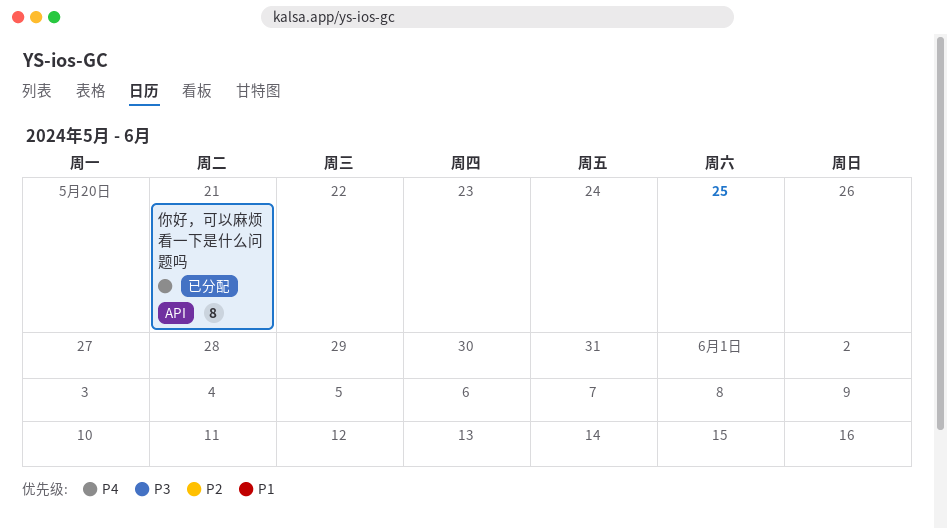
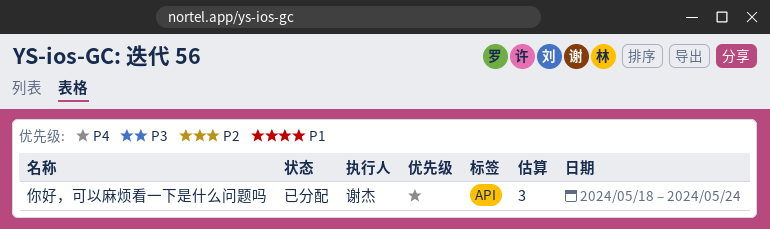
你好，可以麻烦看一下是什么问题吗, estimate: 8 -> 3
你好，可以麻烦看一下是什么问题吗, due: May 21 -> May 24

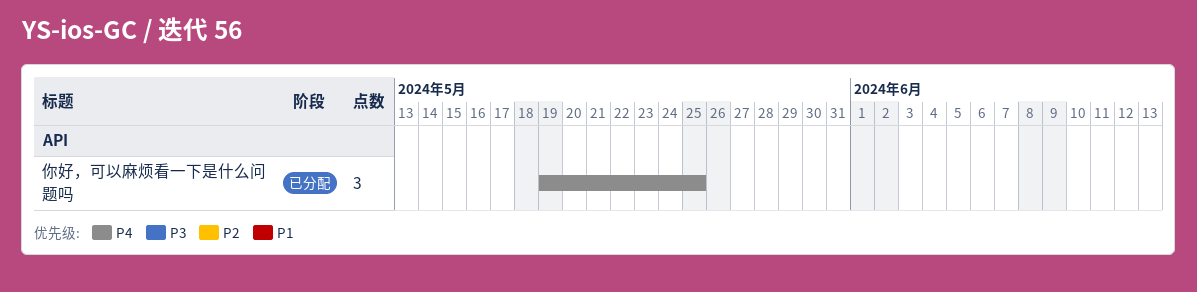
你好，可以麻烦看一下是什么问题吗, start: May 18 -> May 19
你好，可以麻烦看一下是什么问题吗, due: May 24 -> May 25

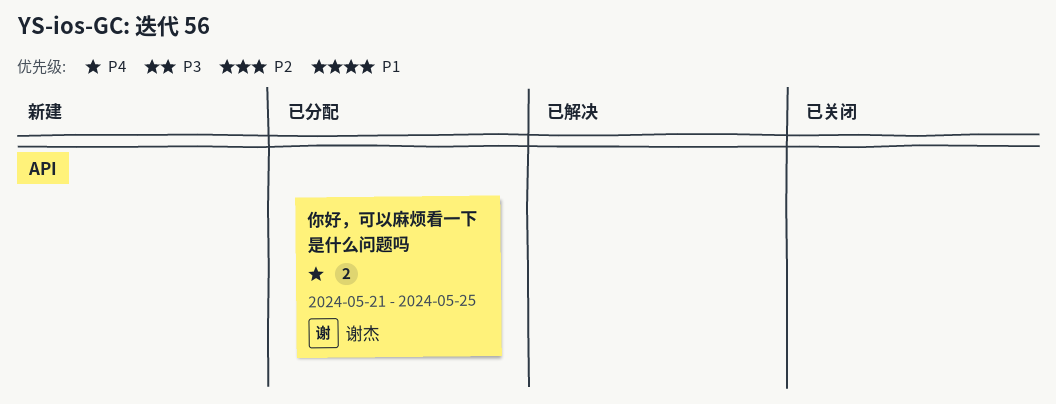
你好，可以麻烦看一下是什么问题吗, estimate: 3 -> 2
你好，可以麻烦看一下是什么问题吗, start: May 19 -> May 21

